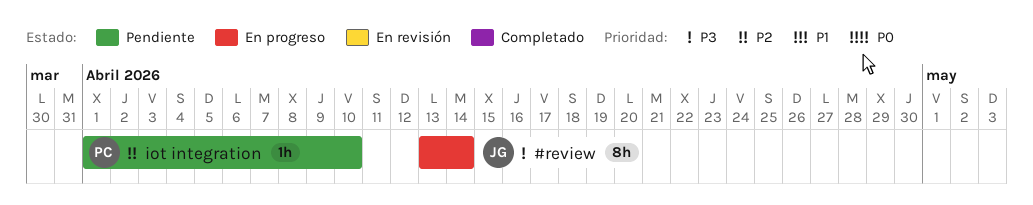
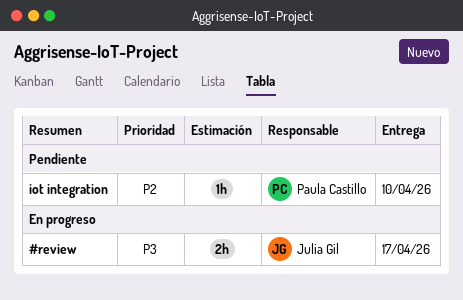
#review, estimate: 8h -> 2h
#review, due: Apr 14 -> Apr 17

